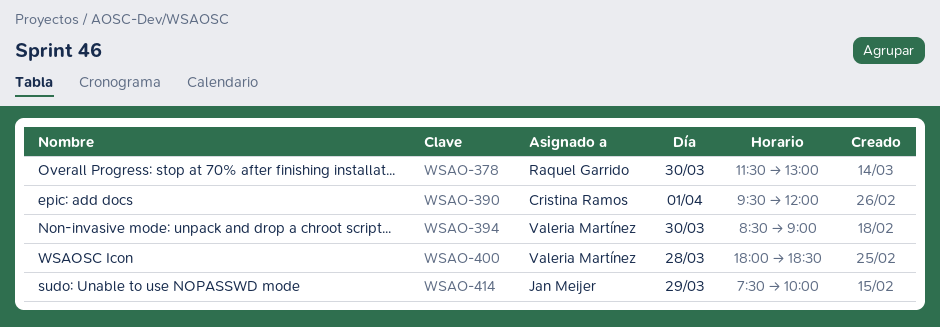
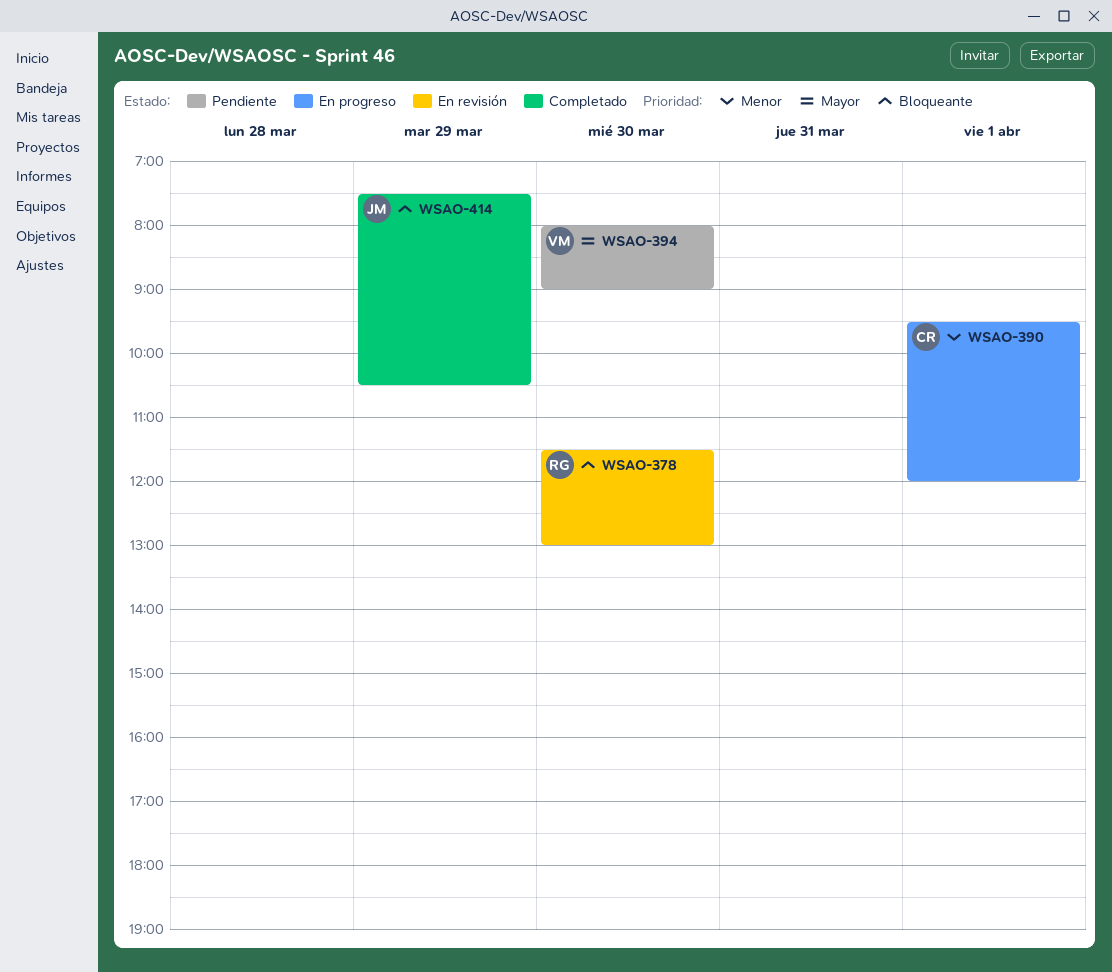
WSAO-394, begins: 08:30 -> 08:00
WSAO-400: present -> none
WSAO-414, ends: 10:00 -> 10:30

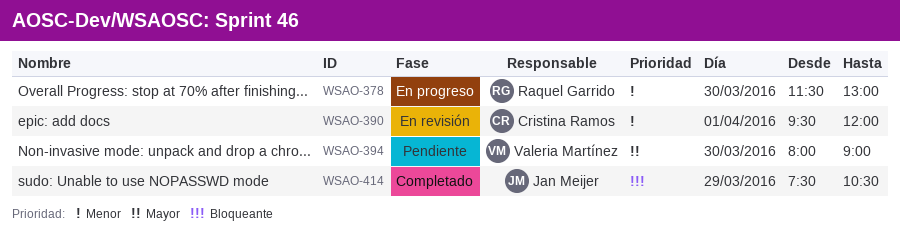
WSAO-378, status: En revisión -> En progreso
WSAO-378, priority: Bloqueante -> Menor
WSAO-390, status: En progreso -> En revisión

